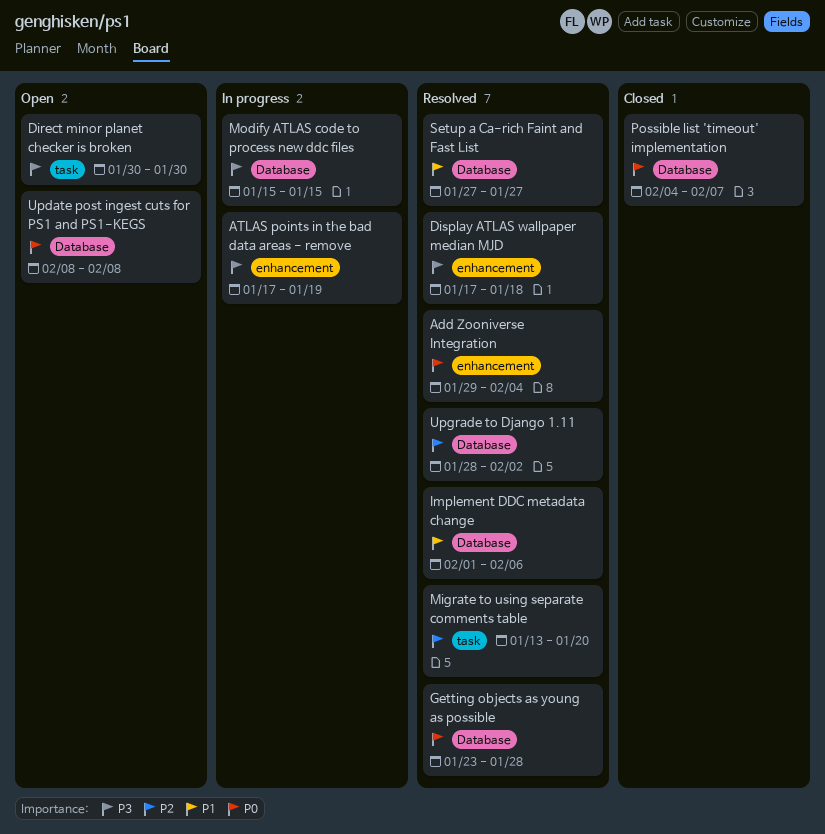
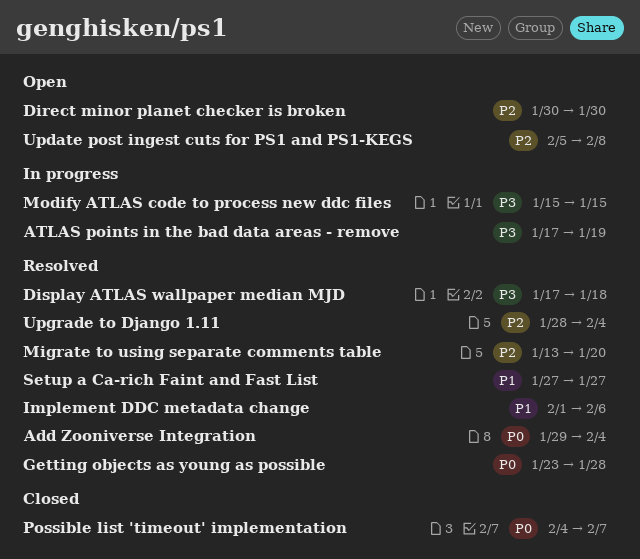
Direct minor planet checker is broken, priority: P3 -> P2
Update post ingest cuts for PS1 and PS1-KEGS, priority: P0 -> P2
Update post ingest cuts for PS1 and PS1-KEGS, start: Feb 8 -> Feb 5
Upgrade to Django 1.11, due: Feb 2 -> Feb 4

